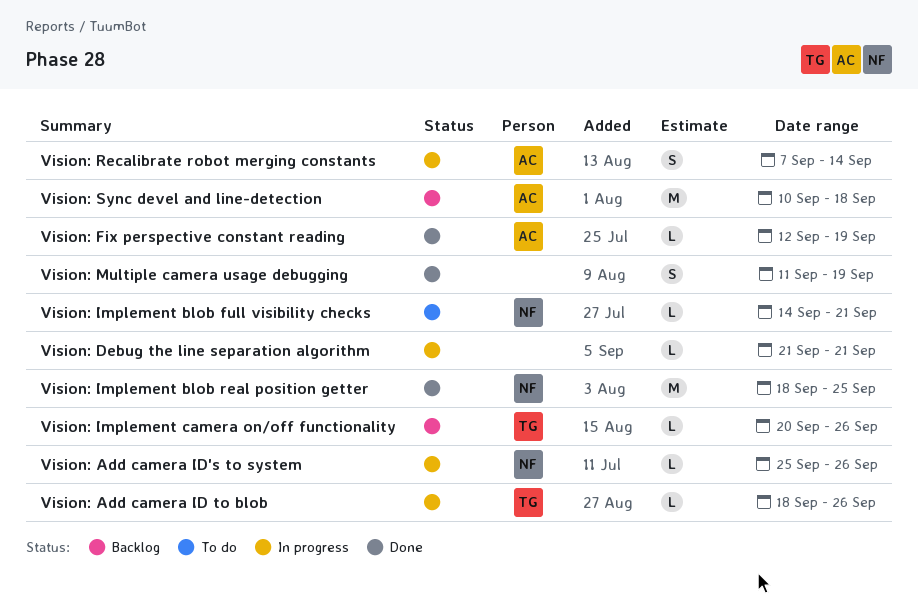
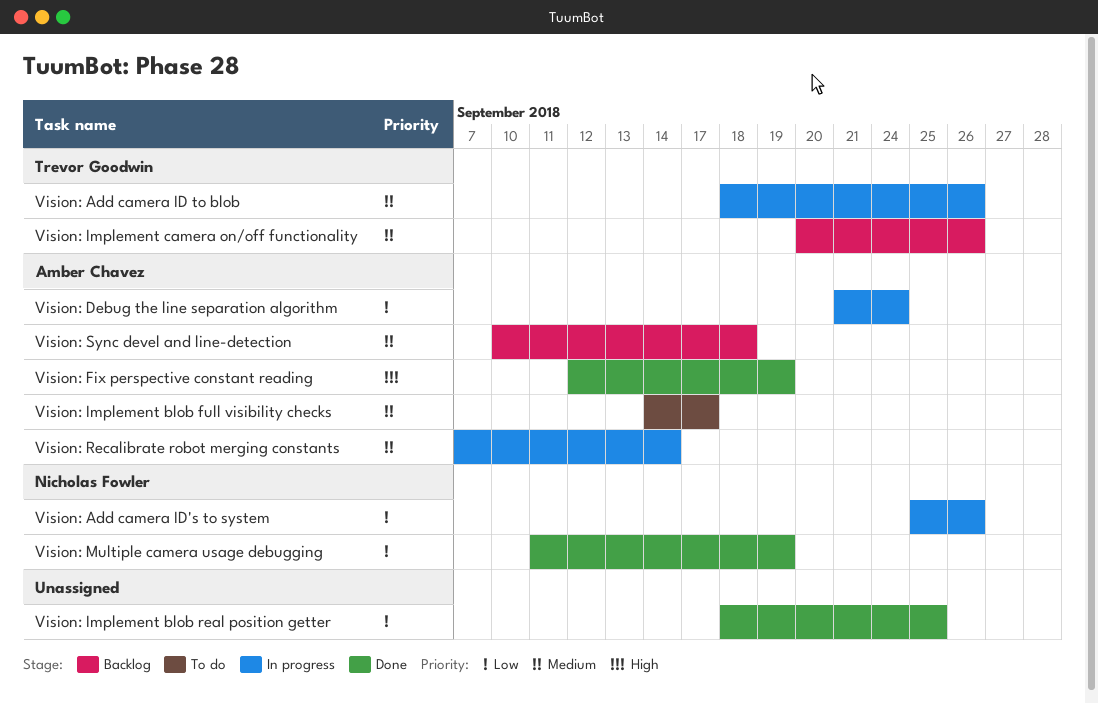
Vision: Debug the line separation algorithm, owner: none -> Amber Chavez
Vision: Debug the line separation algorithm, due: Sep 21 -> Sep 24
Vision: Implement blob full visibility checks, owner: Nicholas Fowler -> Amber Chavez
Vision: Implement blob full visibility checks, due: Sep 21 -> Sep 17
Vision: Implement blob real position getter, owner: Nicholas Fowler -> none
Vision: Multiple camera usage debugging, owner: none -> Nicholas Fowler

